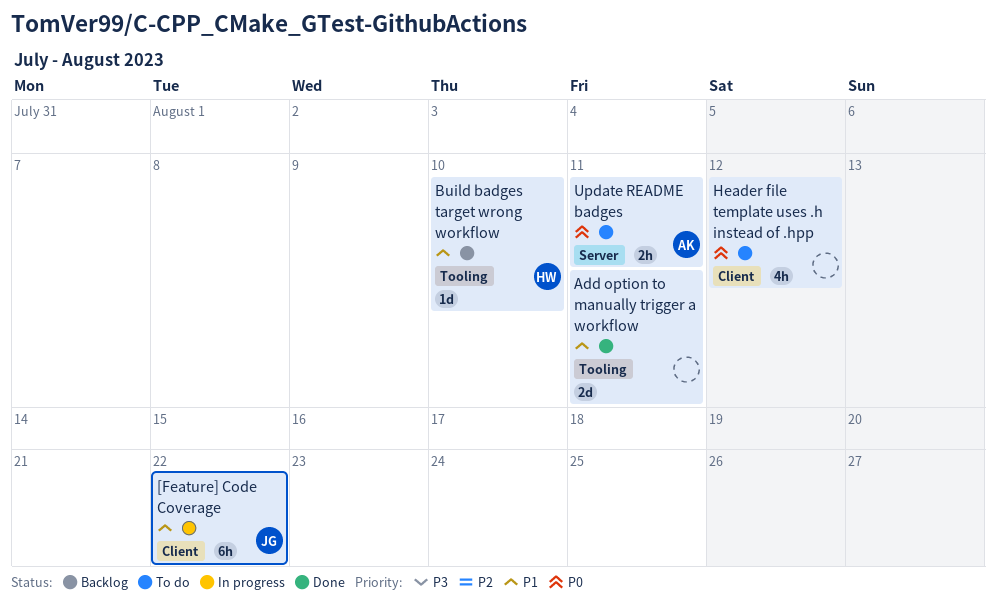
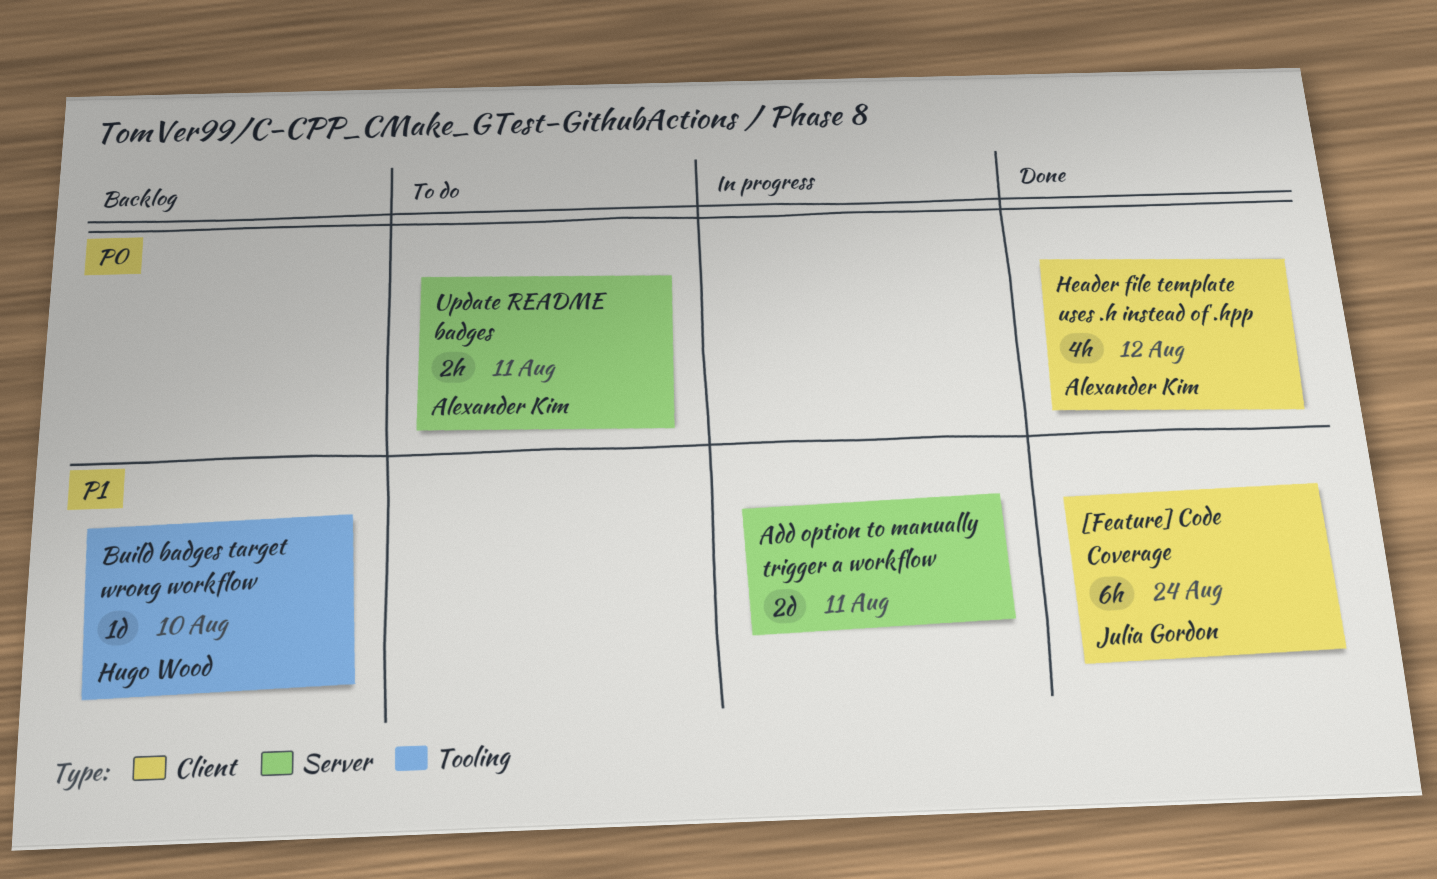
[Feature] Code Coverage, status: In progress -> Done
[Feature] Code Coverage, due: Aug 22 -> Aug 24
Add option to manually trigger a workflow, status: Done -> In progress
Add option to manually trigger a workflow, label: Tooling -> Server
Header file template uses .h instead of .hpp, status: To do -> Done
Header file template uses .h instead of .hpp, owner: none -> Alexander Kim

